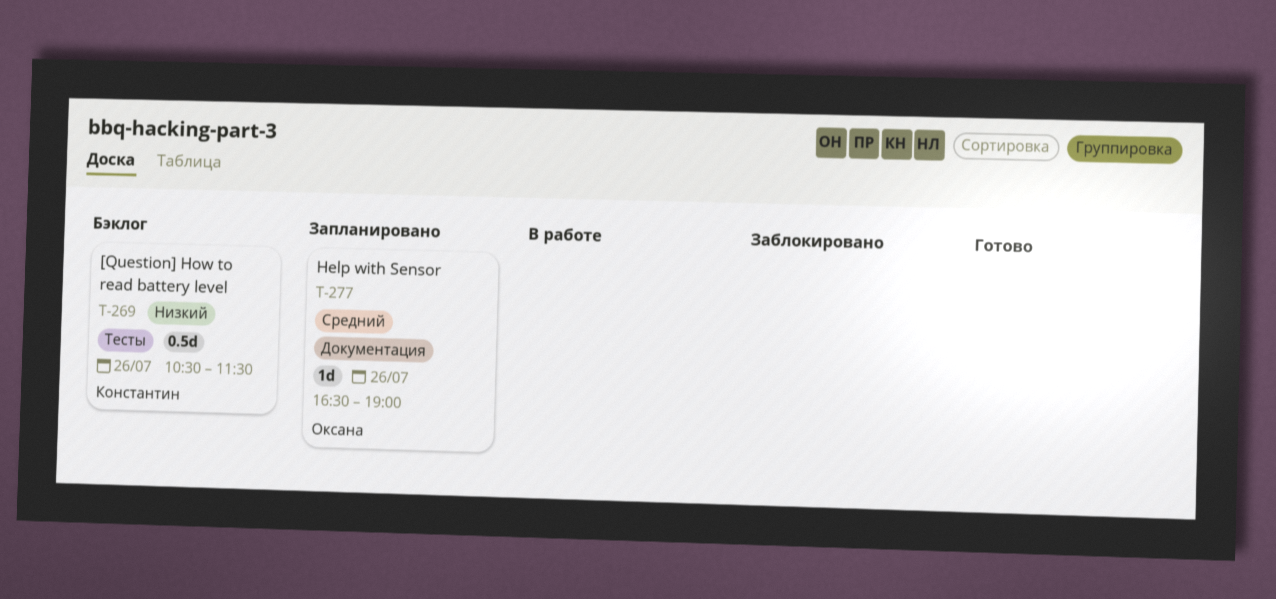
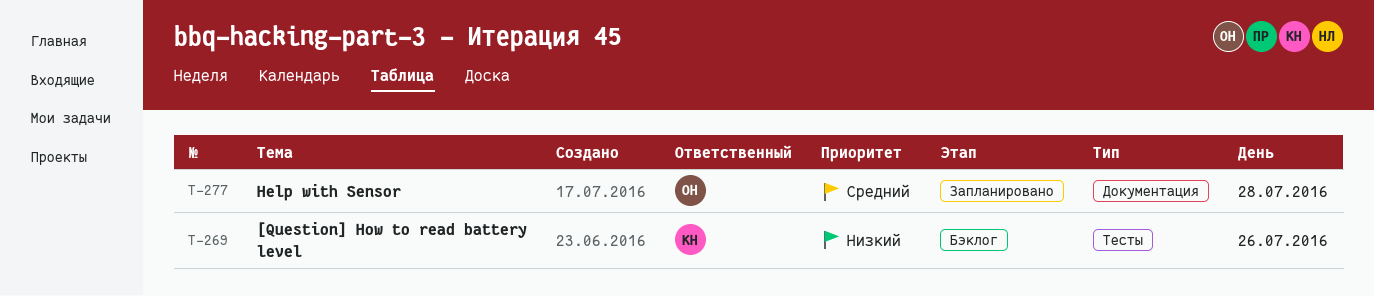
T-277, day: Jul 26 -> Jul 28

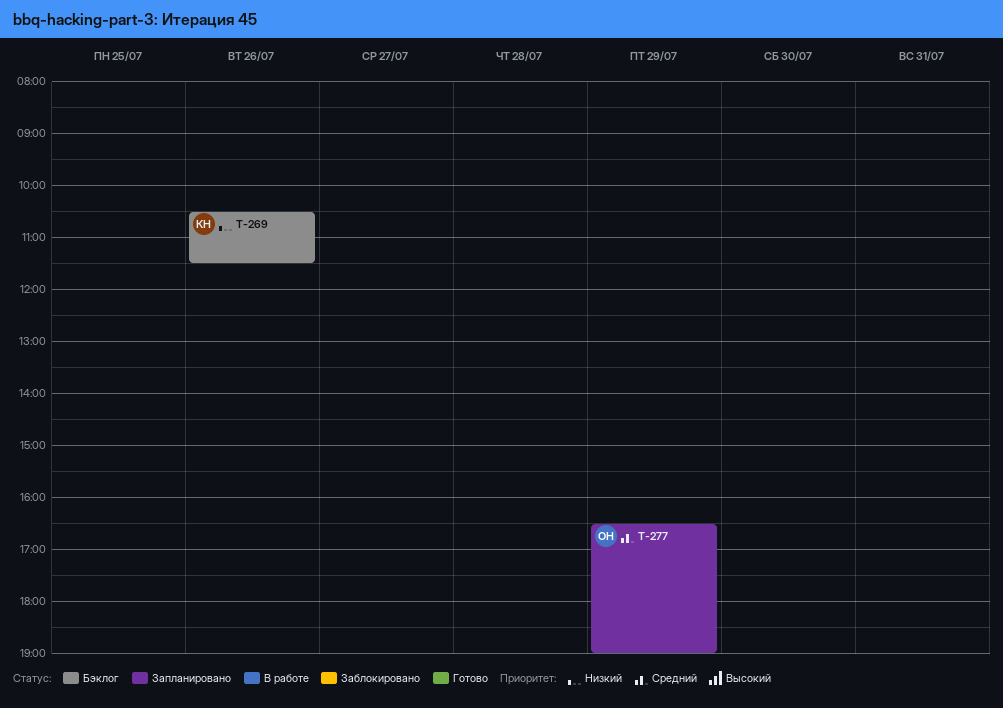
T-277, day: Jul 28 -> Jul 29

